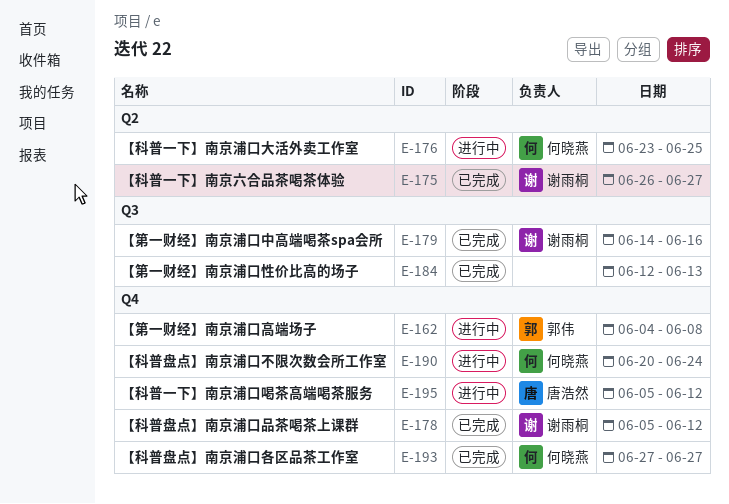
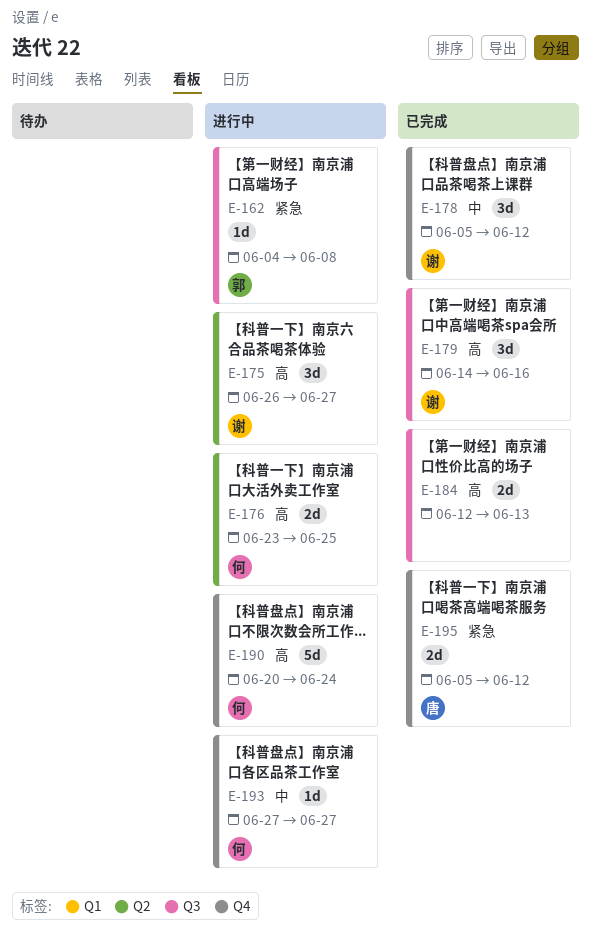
E-162, label: Q4 -> Q3
E-175, status: 已完成 -> 进行中
E-193, status: 已完成 -> 进行中
E-195, status: 进行中 -> 已完成

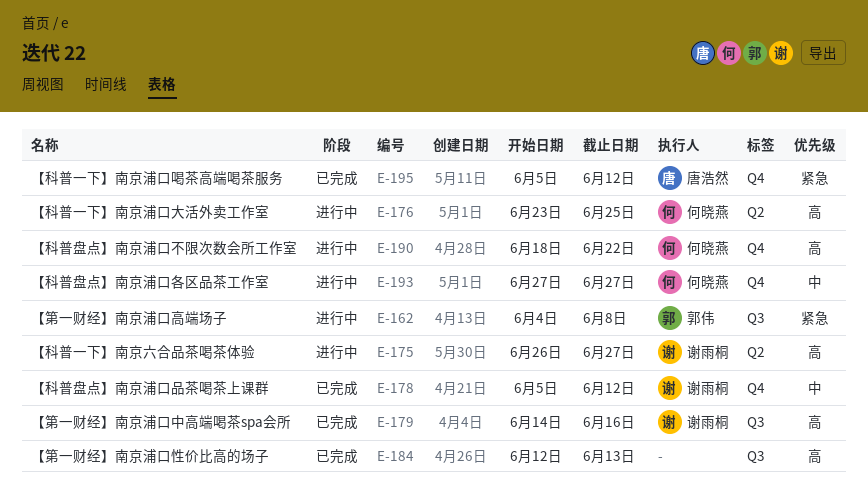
E-190, start: Jun 20 -> Jun 18
E-190, due: Jun 24 -> Jun 22

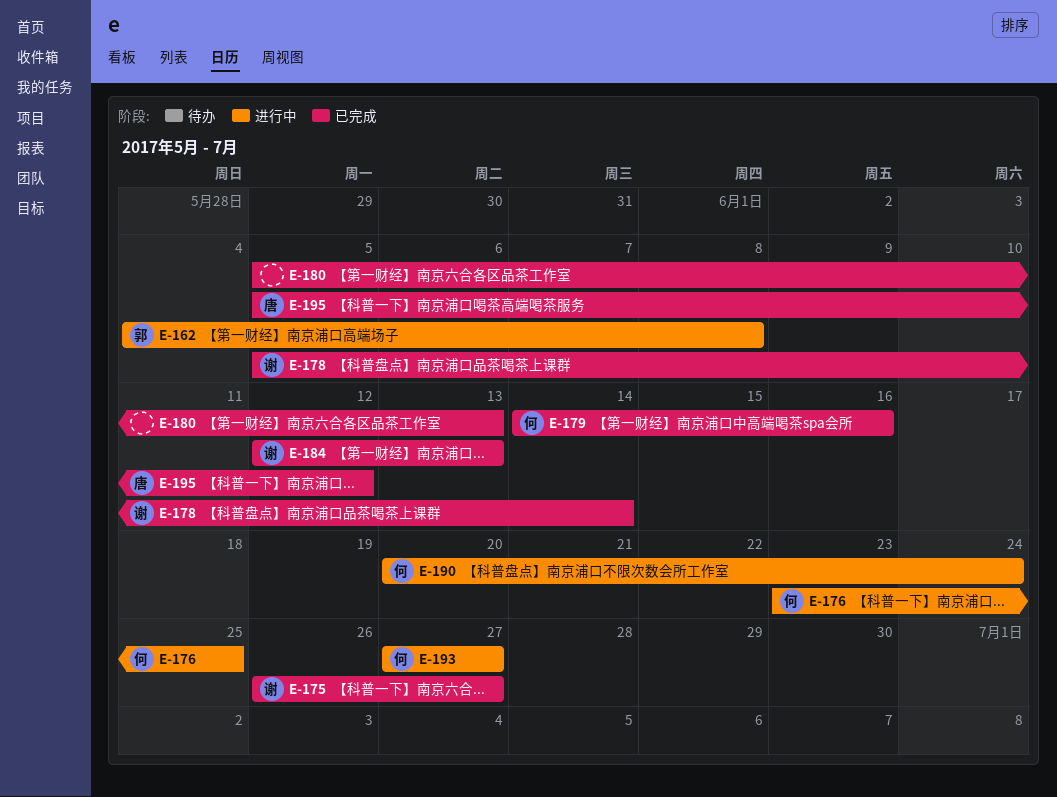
E-175, status: 进行中 -> 已完成
E-178, due: Jun 12 -> Jun 14
E-179, owner: 谢雨桐 -> 何晓燕
E-180: none -> present
E-184, owner: none -> 谢雨桐
E-190, start: Jun 18 -> Jun 20
E-190, due: Jun 22 -> Jun 24

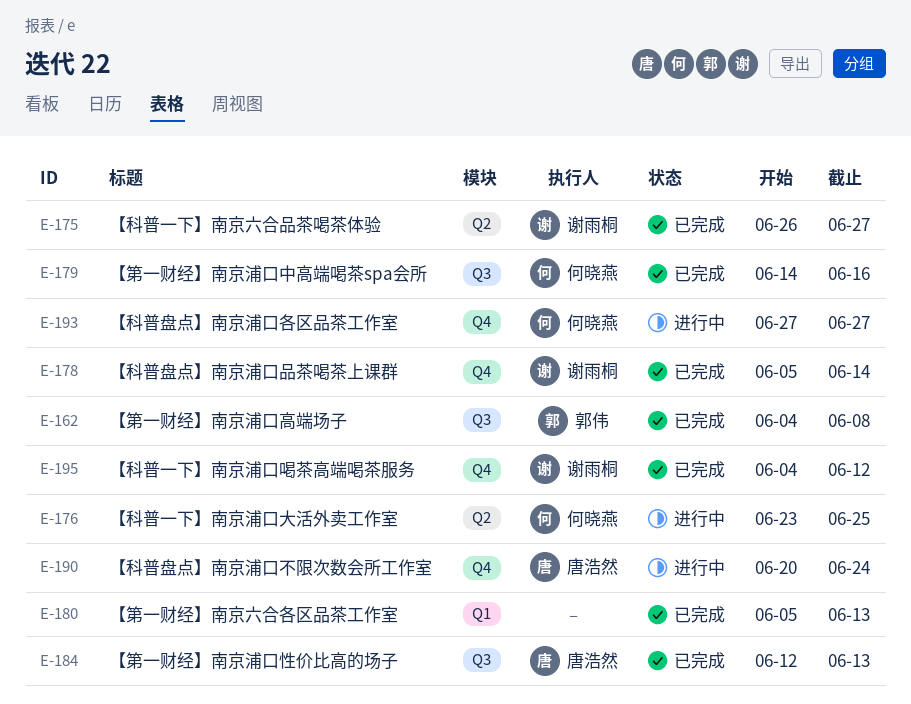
E-162, status: 进行中 -> 已完成
E-184, owner: 谢雨桐 -> 唐浩然
E-190, owner: 何晓燕 -> 唐浩然
E-195, owner: 唐浩然 -> 谢雨桐
E-195, start: Jun 5 -> Jun 4

